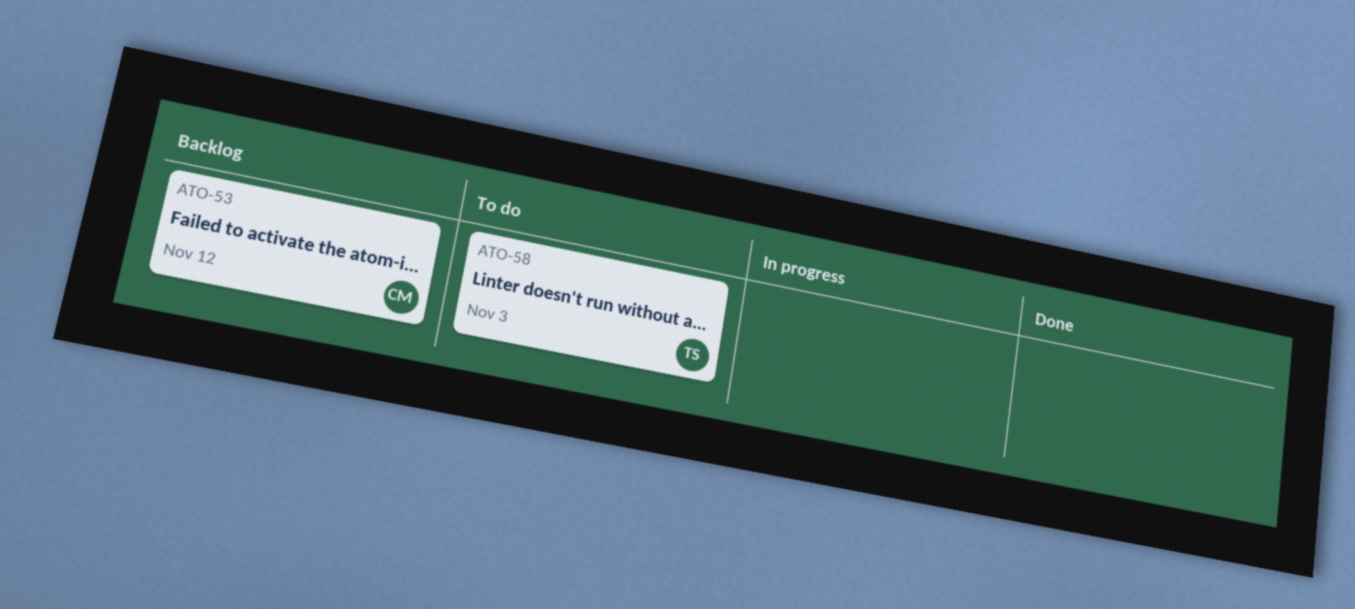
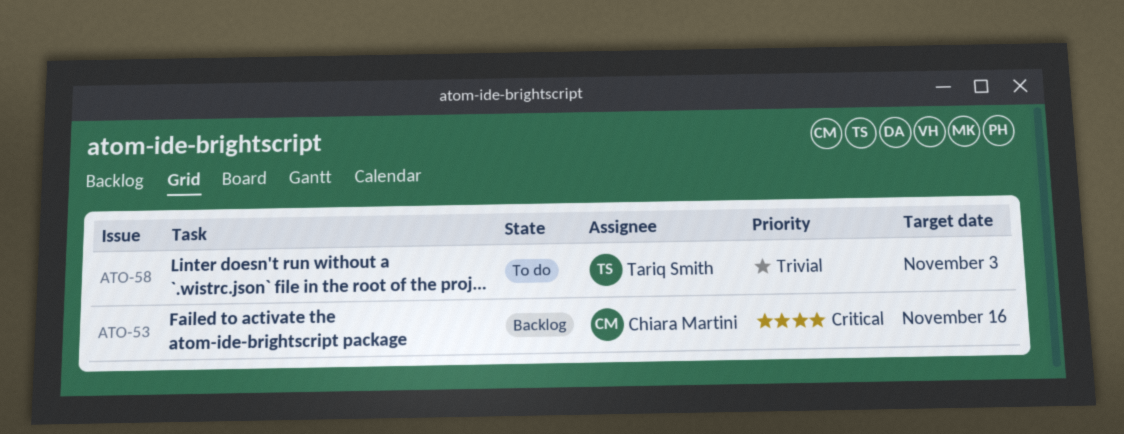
ATO-53, due: Nov 12 -> Nov 16

